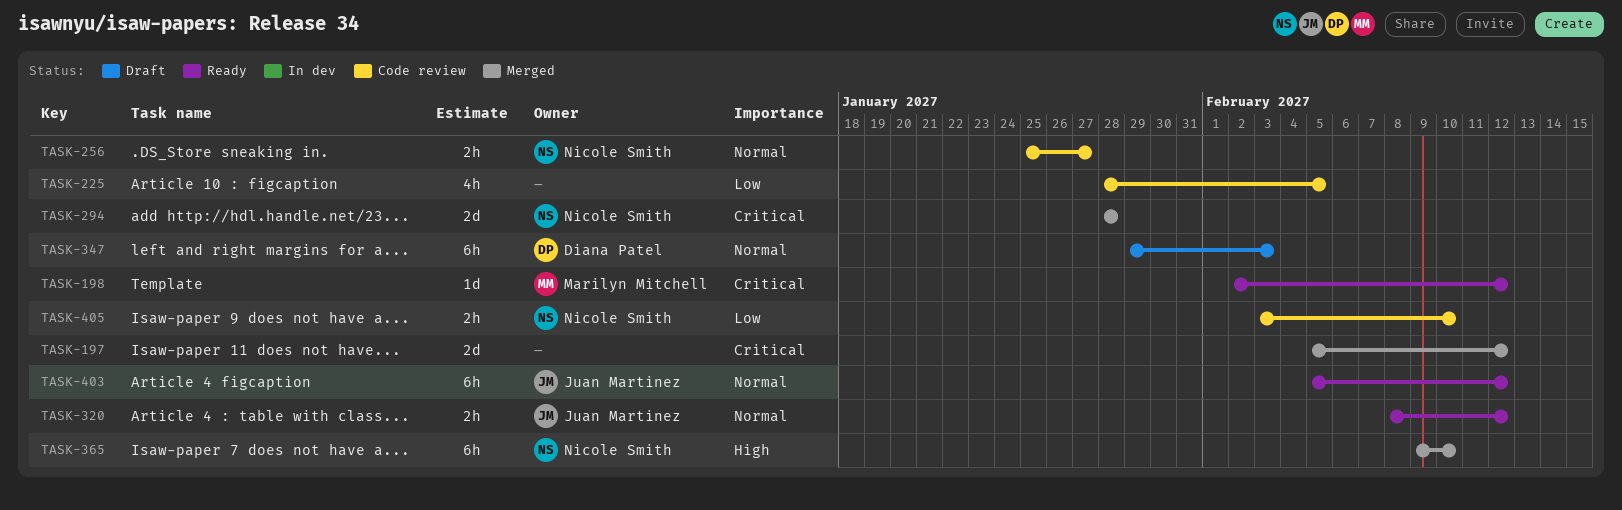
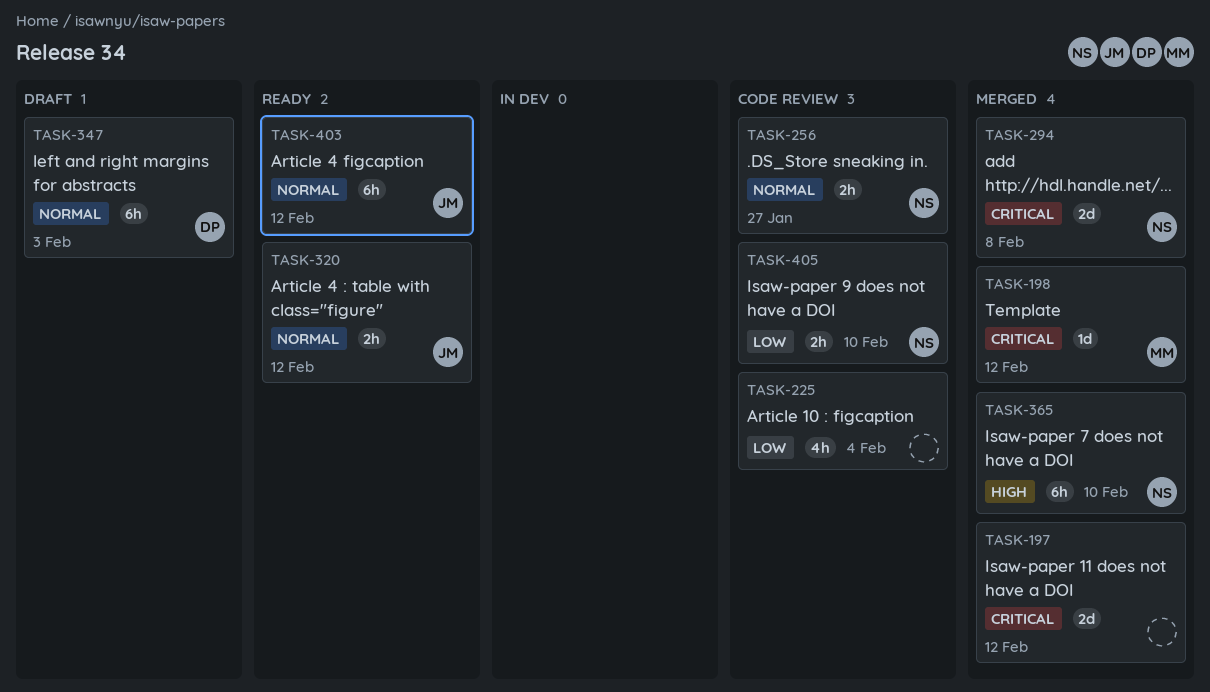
TASK-198, status: Ready -> Merged
TASK-225, due: Feb 5 -> Feb 4
TASK-294, due: Jan 28 -> Feb 8

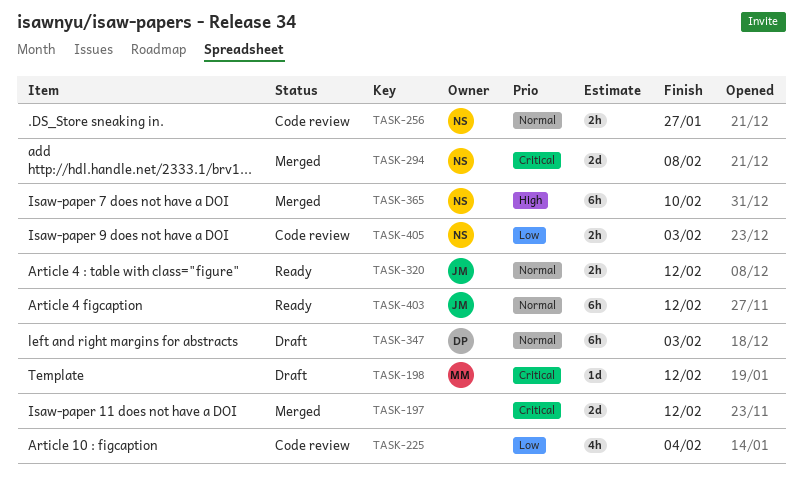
TASK-198, status: Merged -> Draft
TASK-405, due: Feb 10 -> Feb 3

